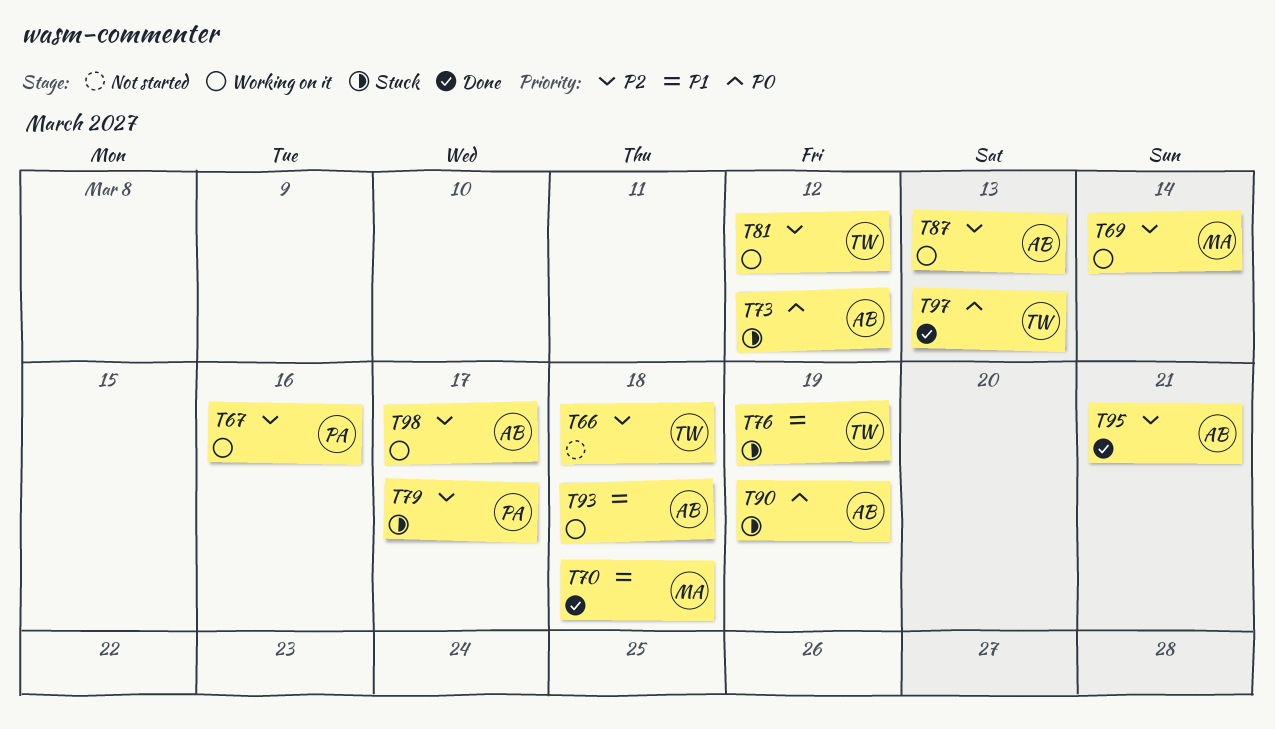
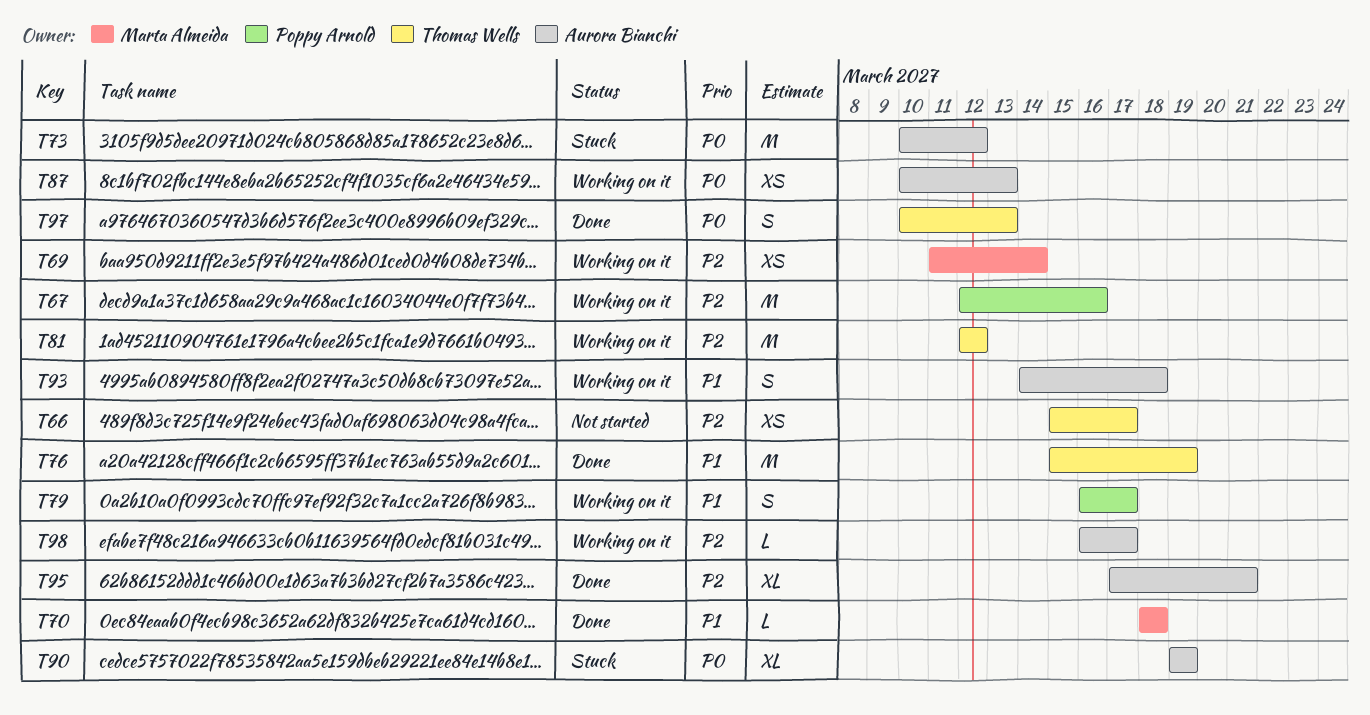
T66, due: Mar 18 -> Mar 17
T76, status: Stuck -> Done
T79, status: Stuck -> Working on it
T79, priority: P2 -> P1
T87, priority: P2 -> P0

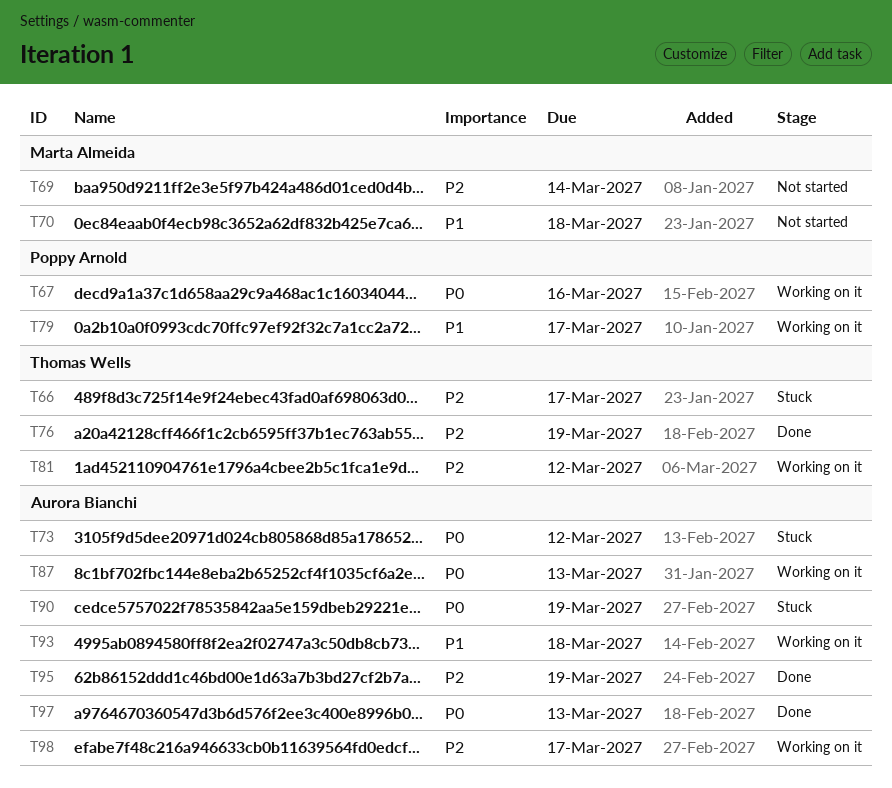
T66, status: Not started -> Stuck
T67, priority: P2 -> P0
T69, status: Working on it -> Not started
T70, status: Done -> Not started
T76, priority: P1 -> P2
T95, due: Mar 21 -> Mar 19
T97, owner: Thomas Wells -> Aurora Bianchi

